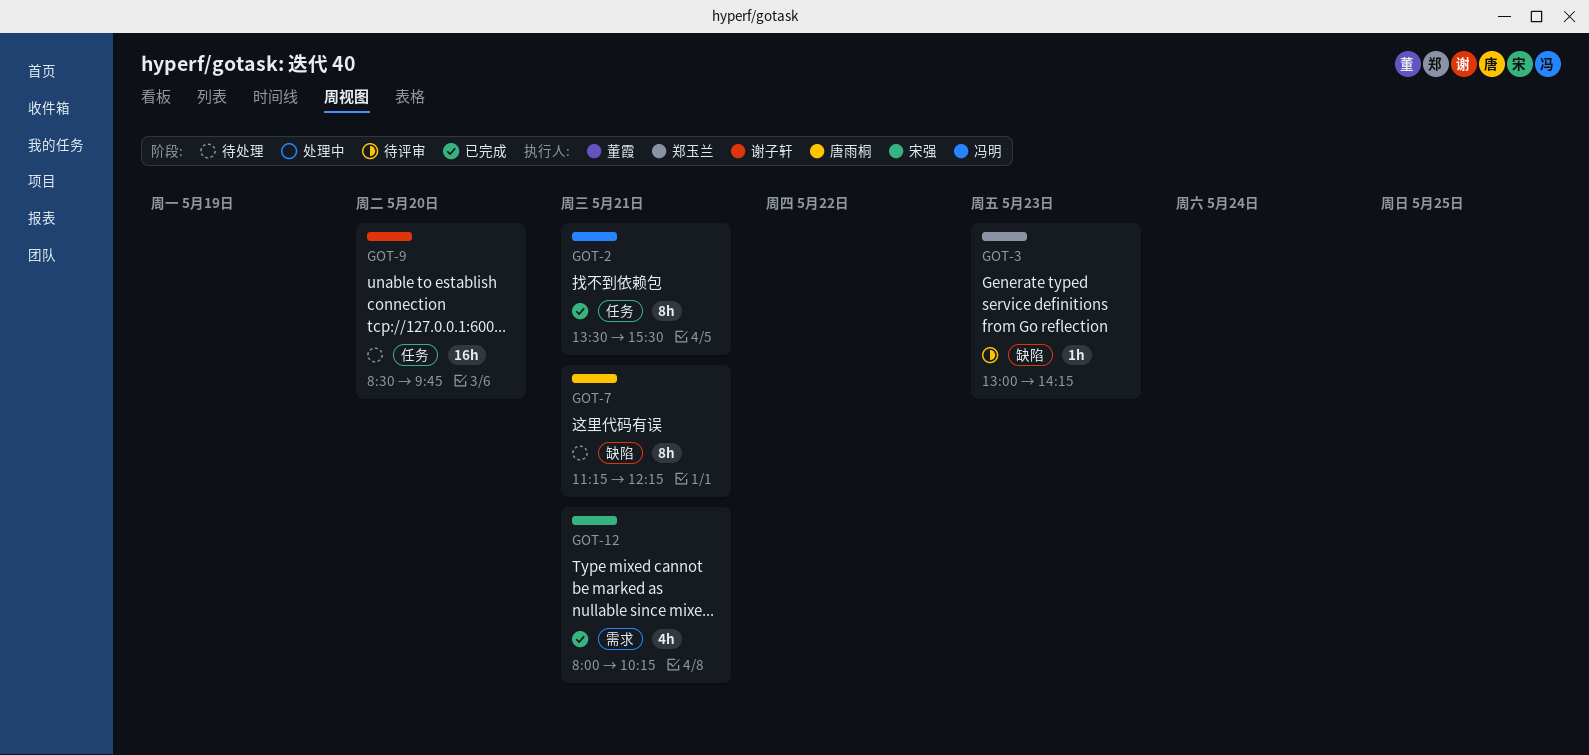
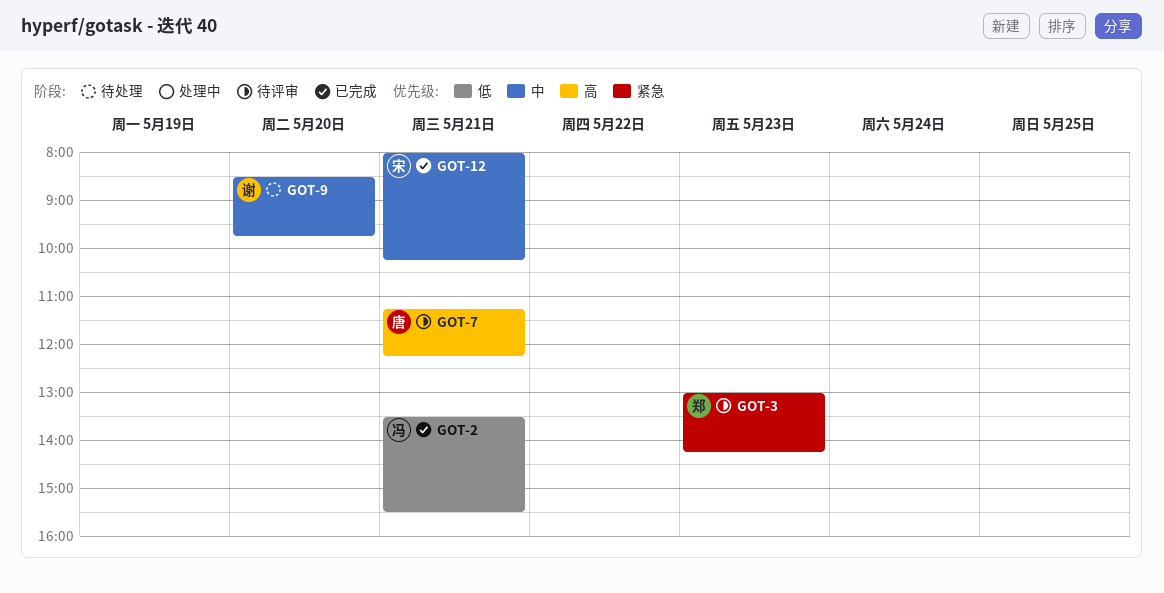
GOT-7, status: 待处理 -> 待评审

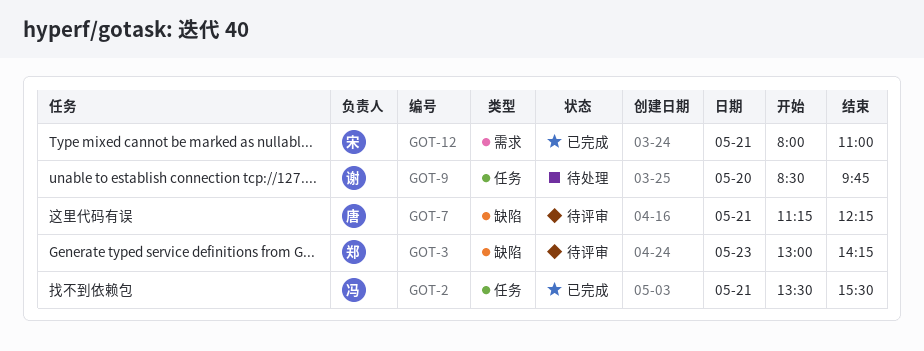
GOT-12, ends: 10:15 -> 11:00

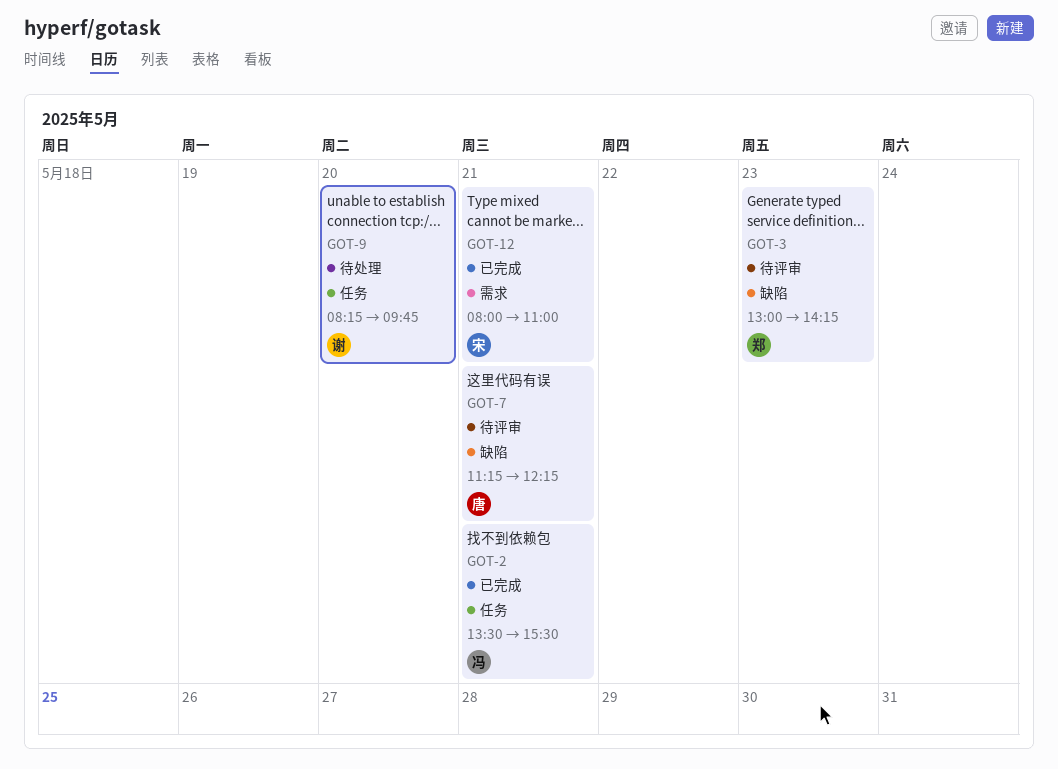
GOT-9, begins: 08:30 -> 08:15

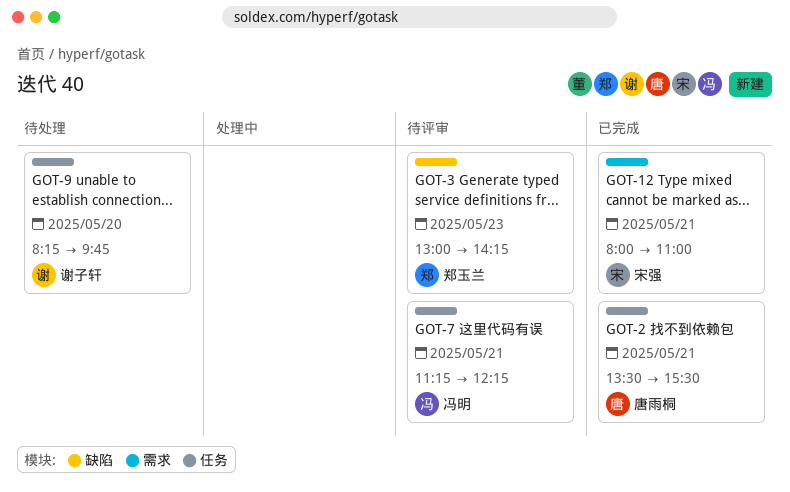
GOT-2, owner: 冯明 -> 唐雨桐
GOT-7, owner: 唐雨桐 -> 冯明
GOT-7, label: 缺陷 -> 任务

